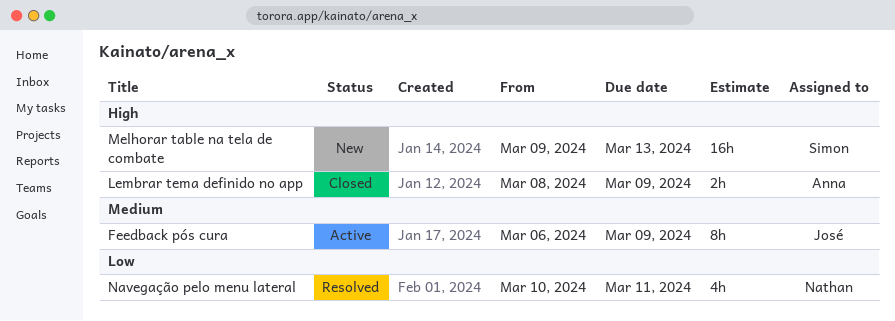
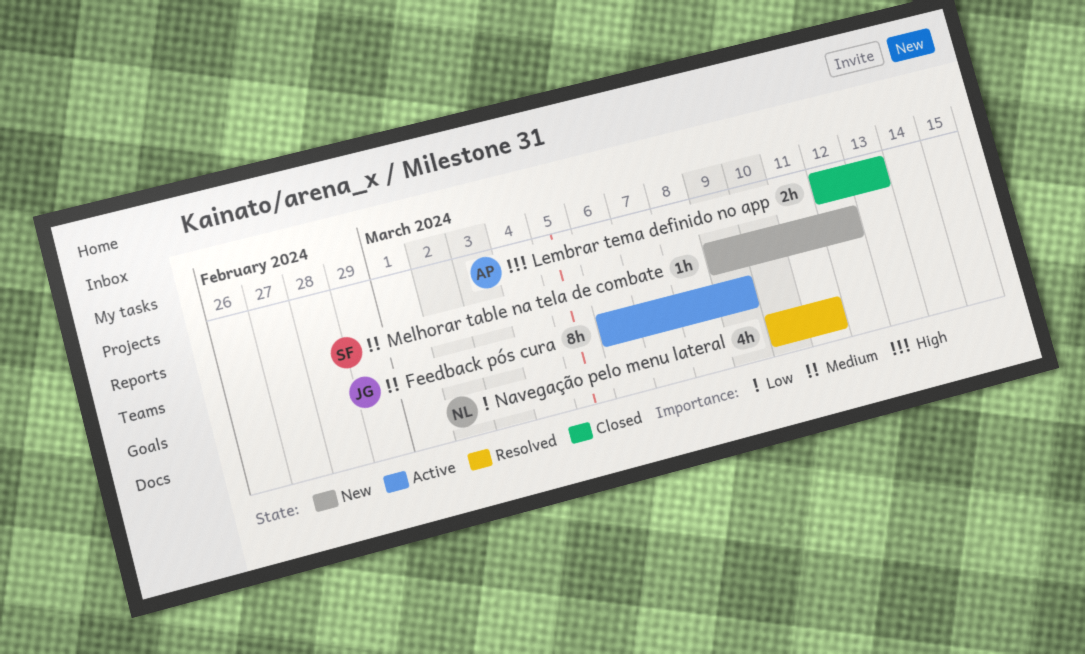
Lembrar tema definido no app, start: Mar 8 -> Mar 12
Lembrar tema definido no app, due: Mar 9 -> Mar 13
Melhorar table na tela de combate, priority: High -> Medium
Melhorar table na tela de combate, estimate: 16h -> 1h
Melhorar table na tela de combate, due: Mar 13 -> Mar 12

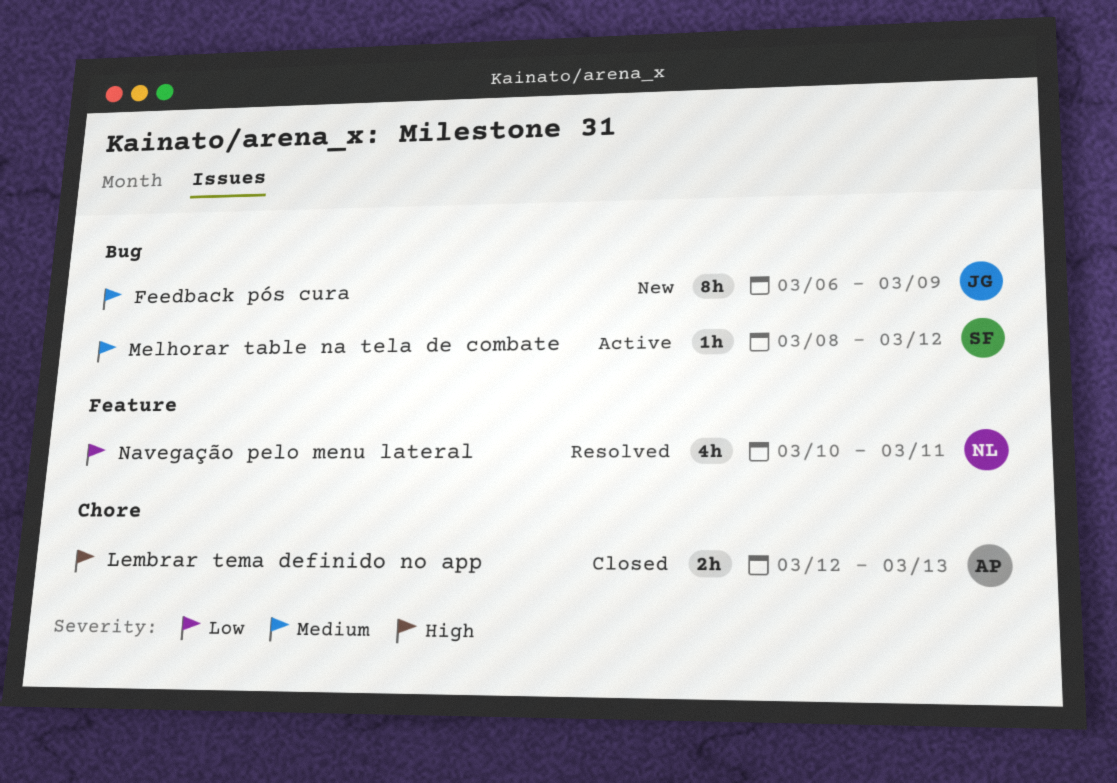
Feedback pós cura, status: Active -> New
Melhorar table na tela de combate, status: New -> Active
Melhorar table na tela de combate, start: Mar 9 -> Mar 8

